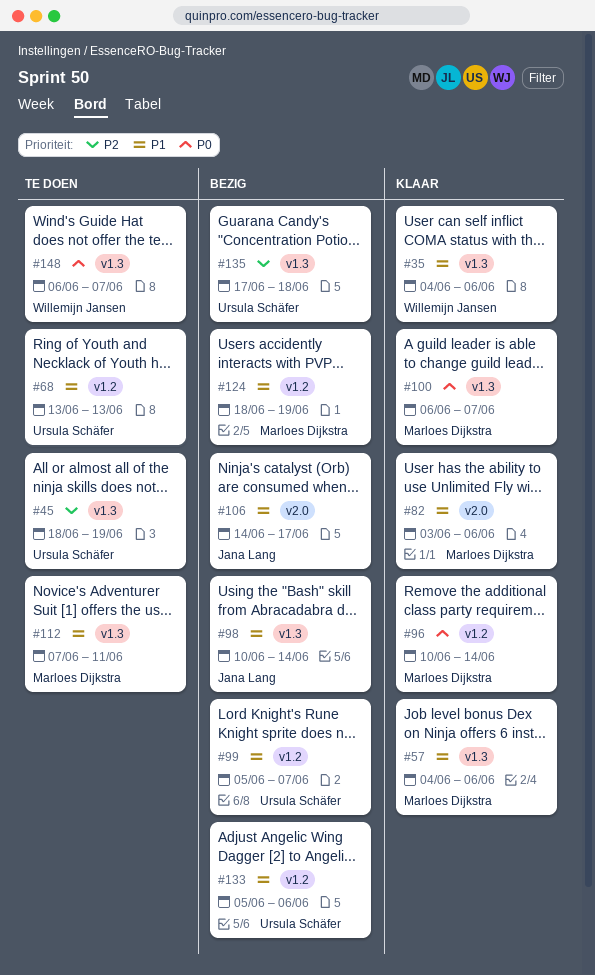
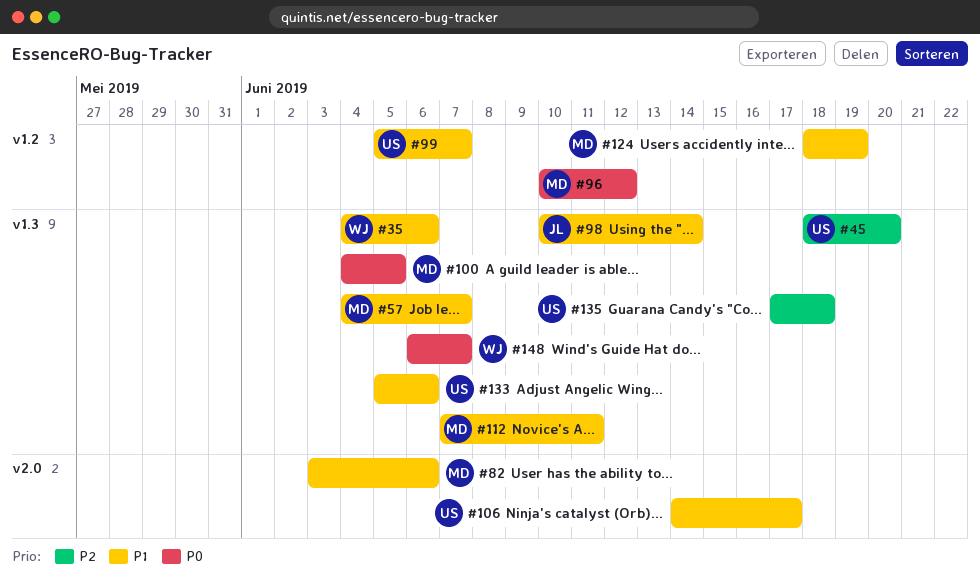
#45, due: Jun 19 -> Jun 20
#57, due: Jun 6 -> Jun 7
#68: present -> none
#96, due: Jun 14 -> Jun 12
#100, start: Jun 6 -> Jun 4
#100, due: Jun 7 -> Jun 5
#106, owner: Jana Lang -> Ursula Schäfer
#133, label: v1.2 -> v1.3

